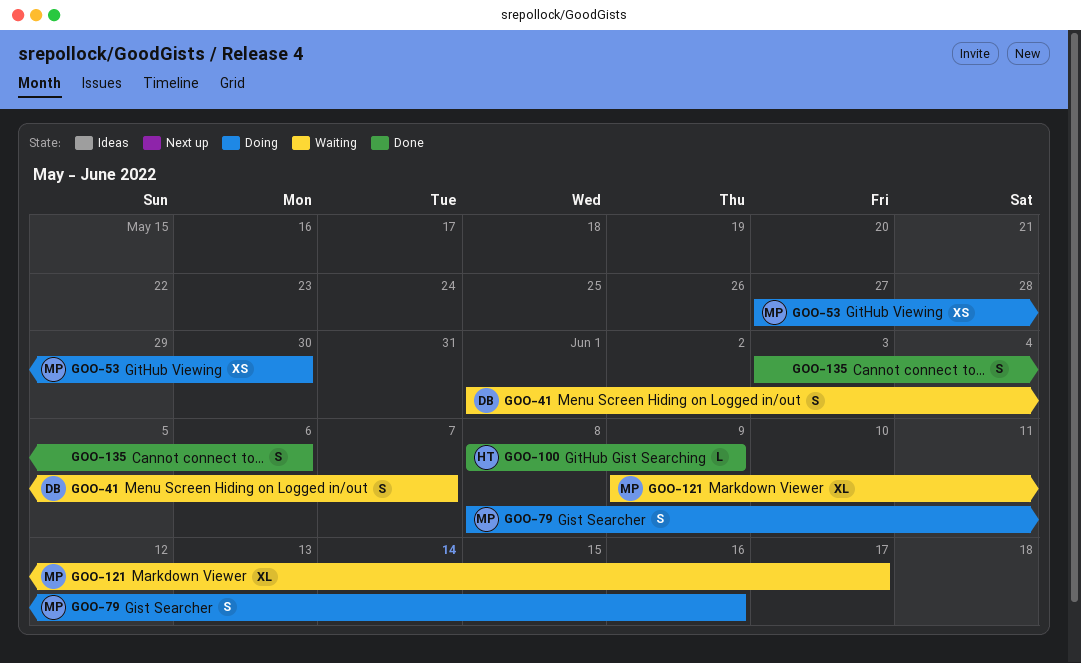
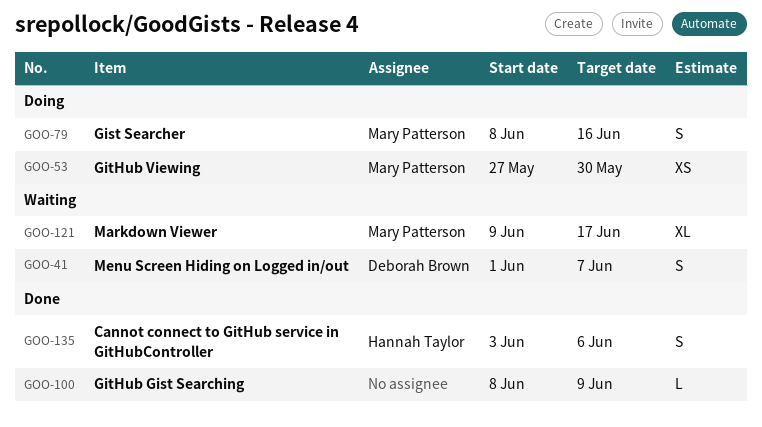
GOO-100, owner: Hannah Taylor -> none
GOO-135, owner: none -> Hannah Taylor

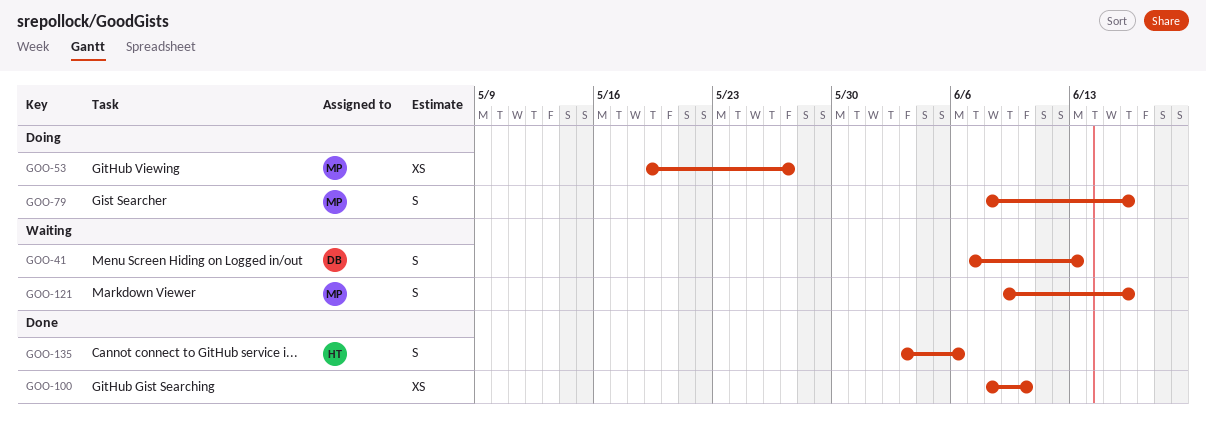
GOO-41, start: Jun 1 -> Jun 7
GOO-41, due: Jun 7 -> Jun 13
GOO-53, start: May 27 -> May 19
GOO-53, due: May 30 -> May 27
GOO-100, estimate: L -> XS
GOO-100, due: Jun 9 -> Jun 10
GOO-121, estimate: XL -> S
GOO-121, due: Jun 17 -> Jun 16

